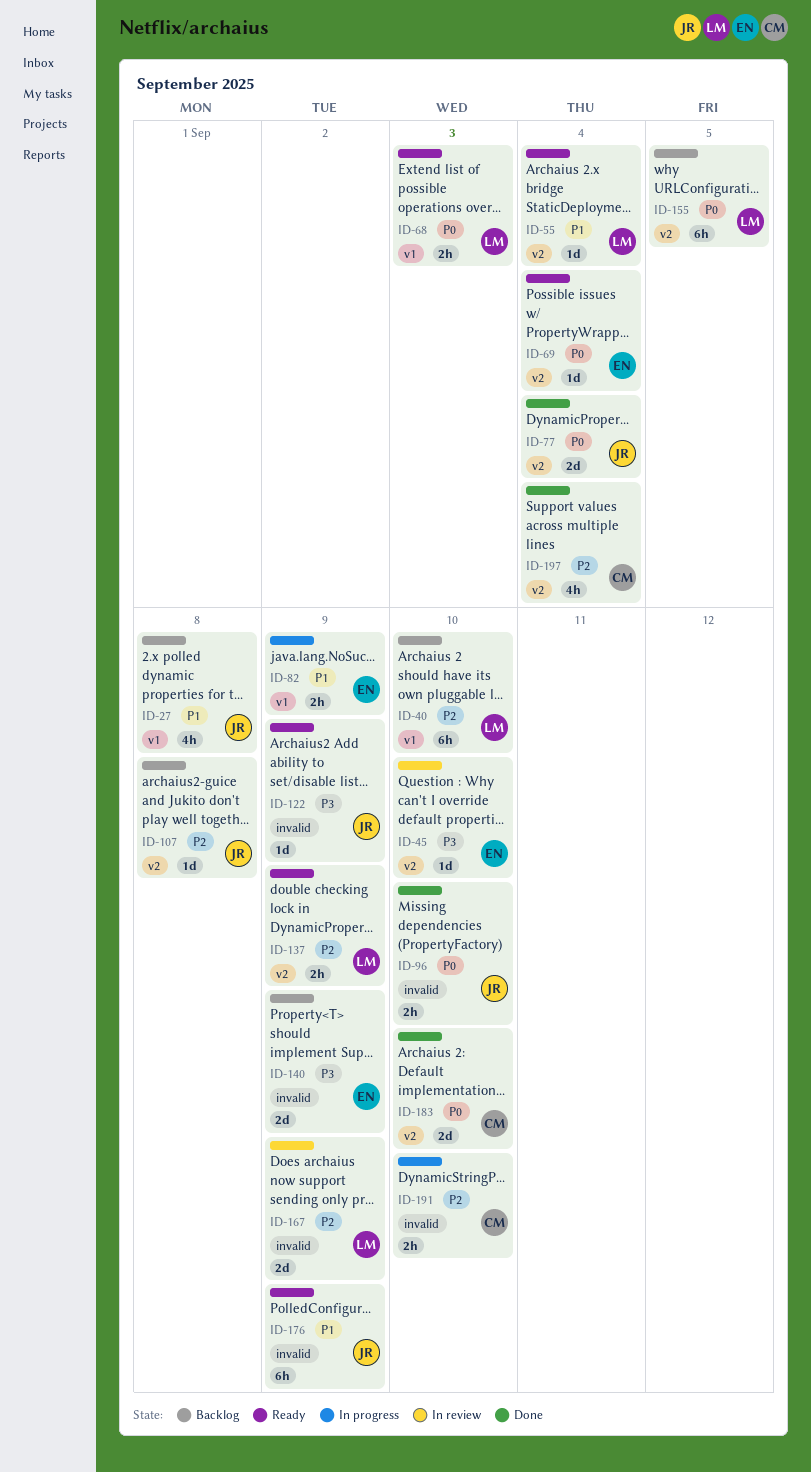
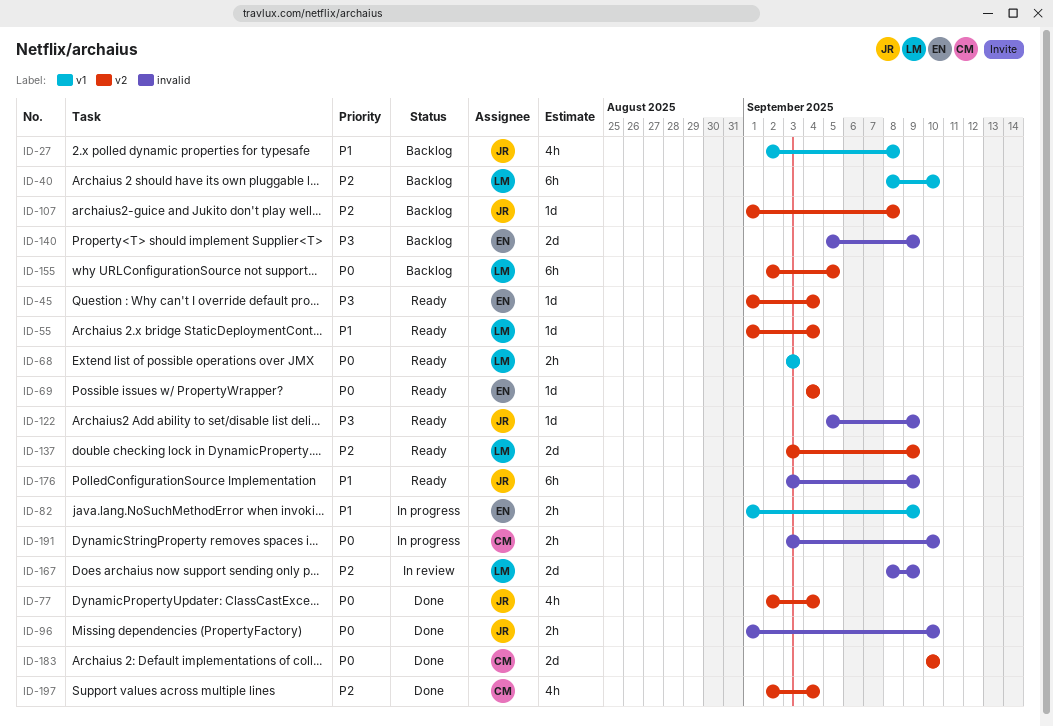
ID-45, status: In review -> Ready
ID-45, due: Sep 10 -> Sep 4
ID-77, estimate: 2d -> 4h
ID-137, estimate: 2h -> 2d
ID-191, priority: P2 -> P0

